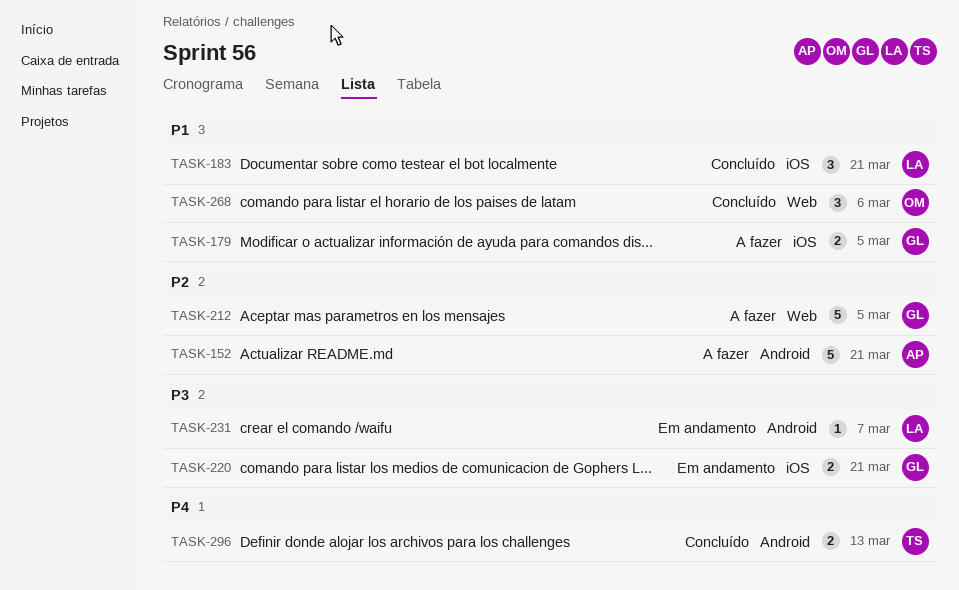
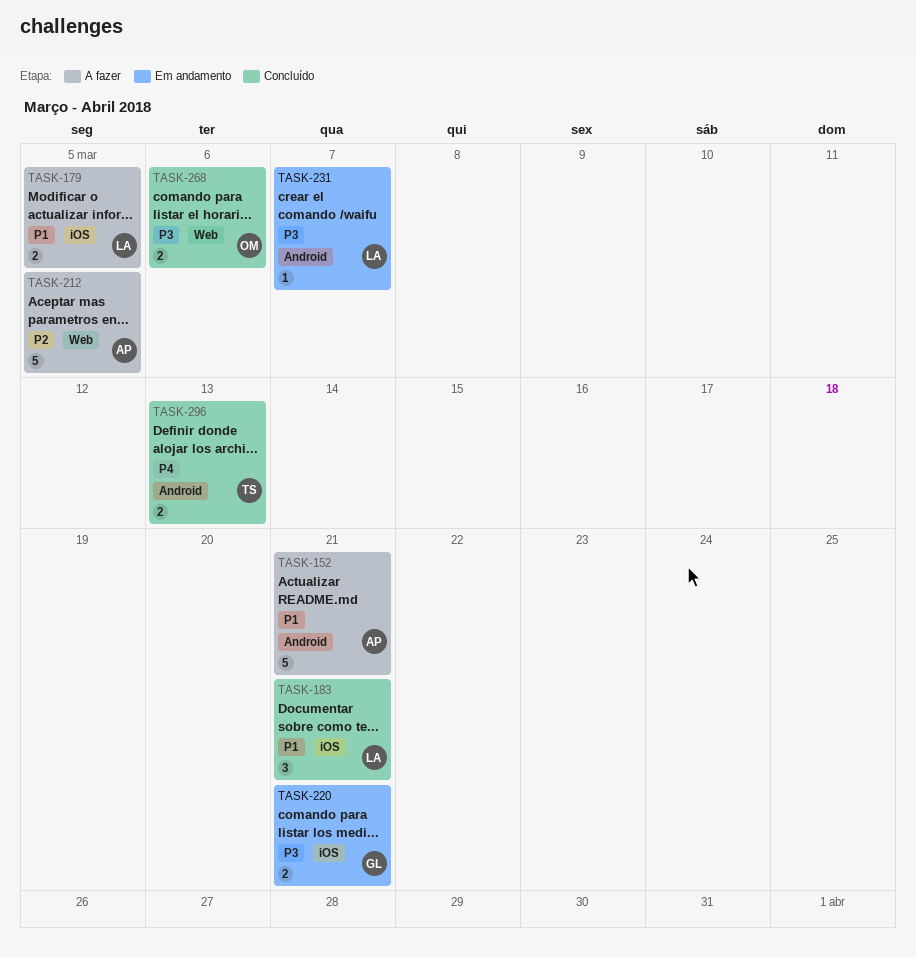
TASK-152, priority: P2 -> P1
TASK-179, owner: GL -> LA
TASK-212, owner: GL -> AP
TASK-268, priority: P1 -> P3
TASK-268, estimate: 3 -> 2

